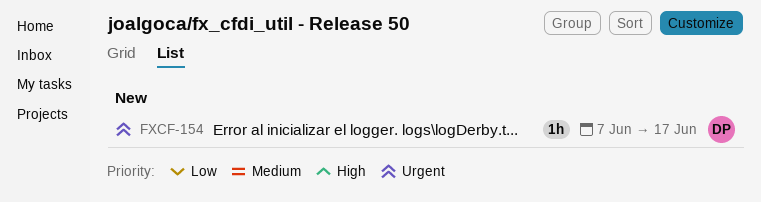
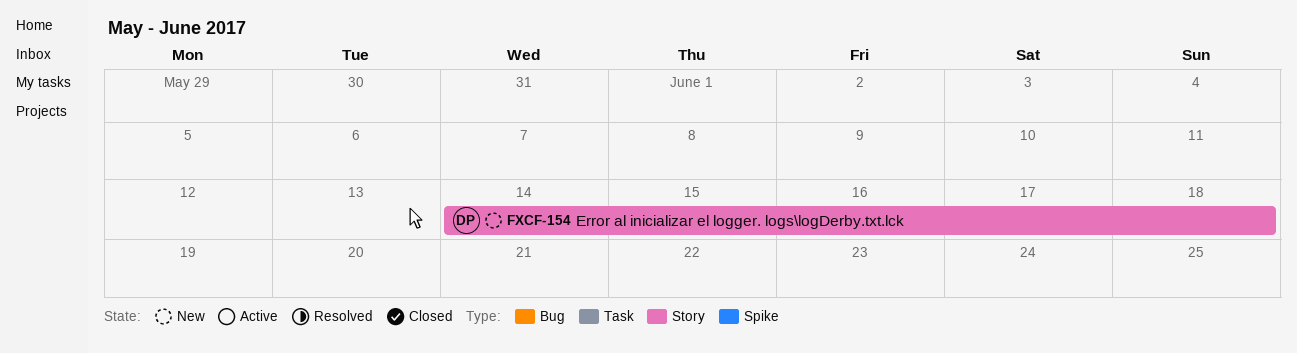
FXCF-154, start: Jun 7 -> Jun 14
FXCF-154, due: Jun 17 -> Jun 18

